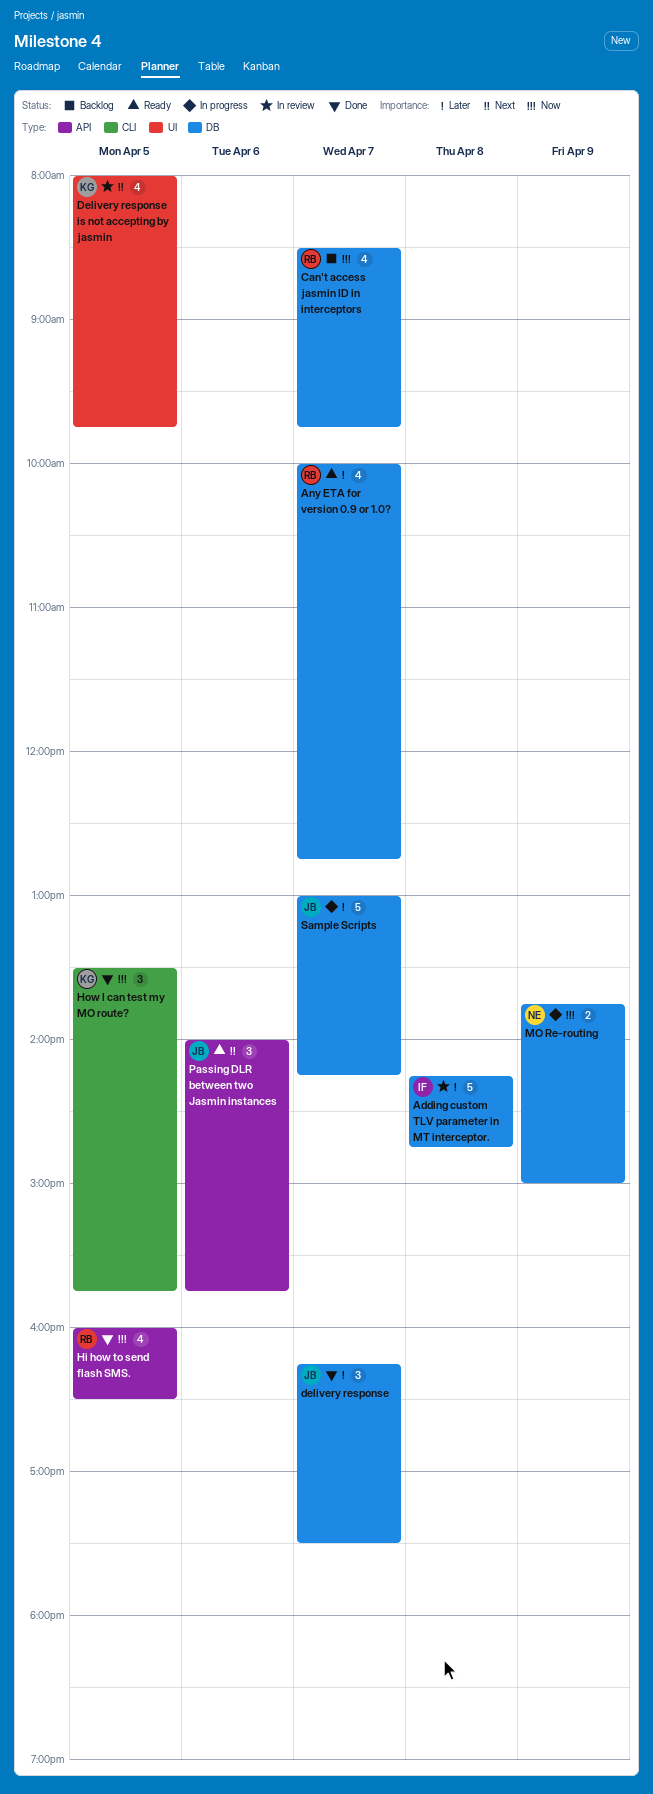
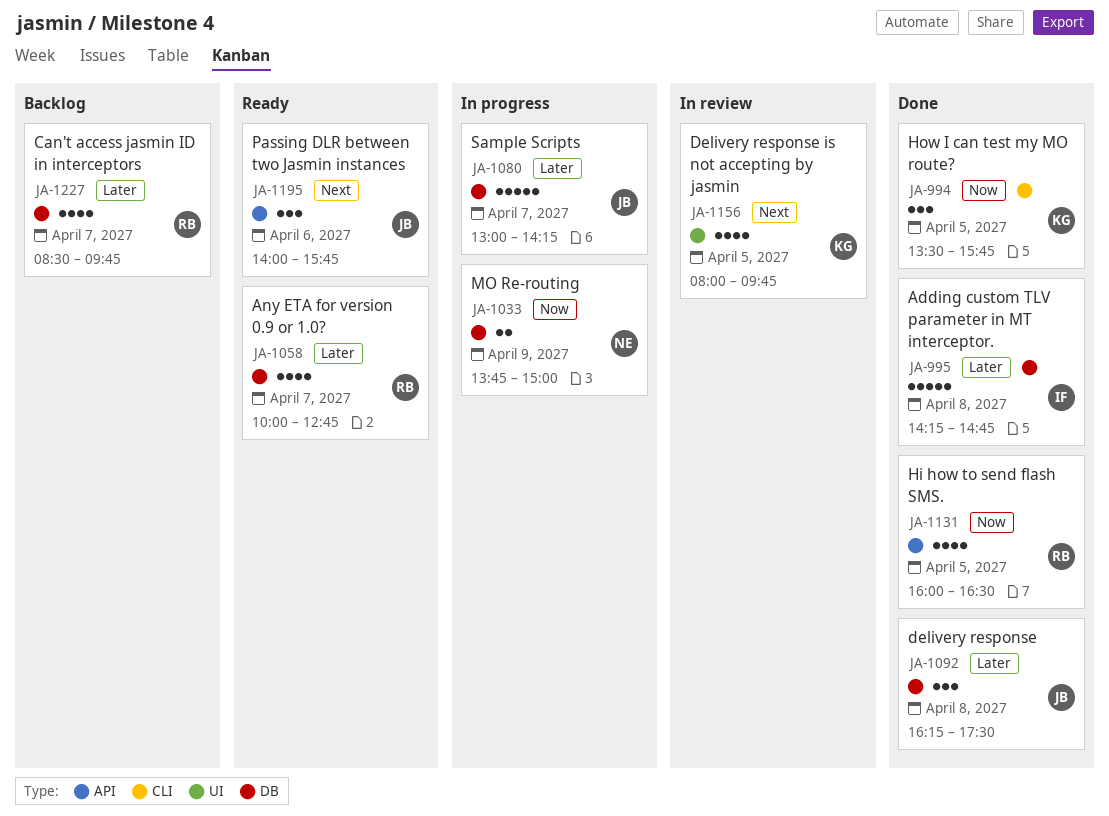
Adding custom TLV parameter in MT interceptor., status: In review -> Done
Can't access jasmin ID in interceptors, priority: Now -> Later
delivery response, day: Apr 7 -> Apr 8

